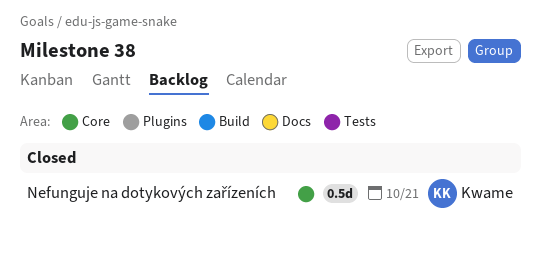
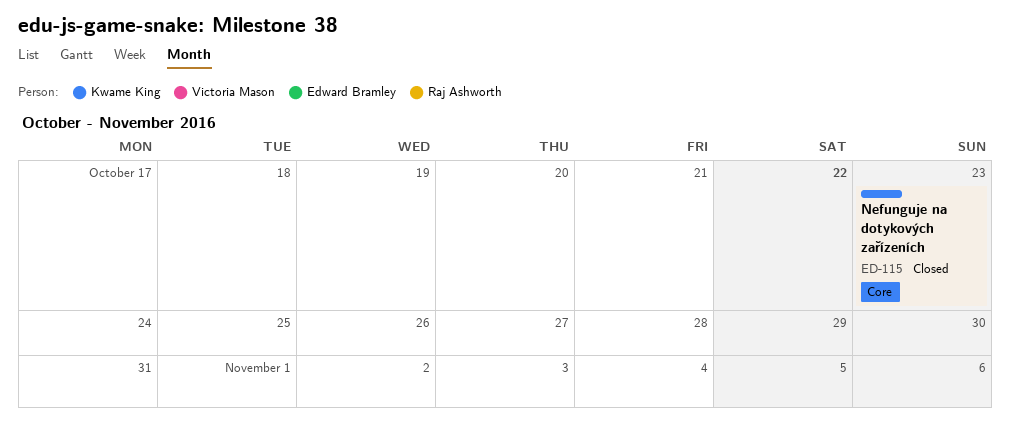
Nefunguje na dotykových zařízeních, due: Oct 21 -> Oct 23

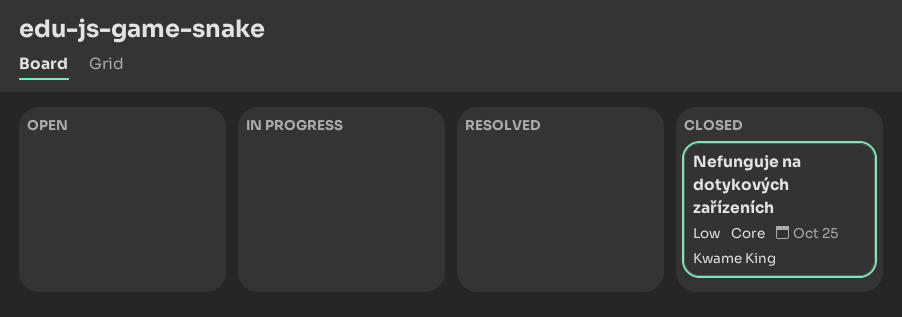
Nefunguje na dotykových zařízeních, due: Oct 23 -> Oct 25

